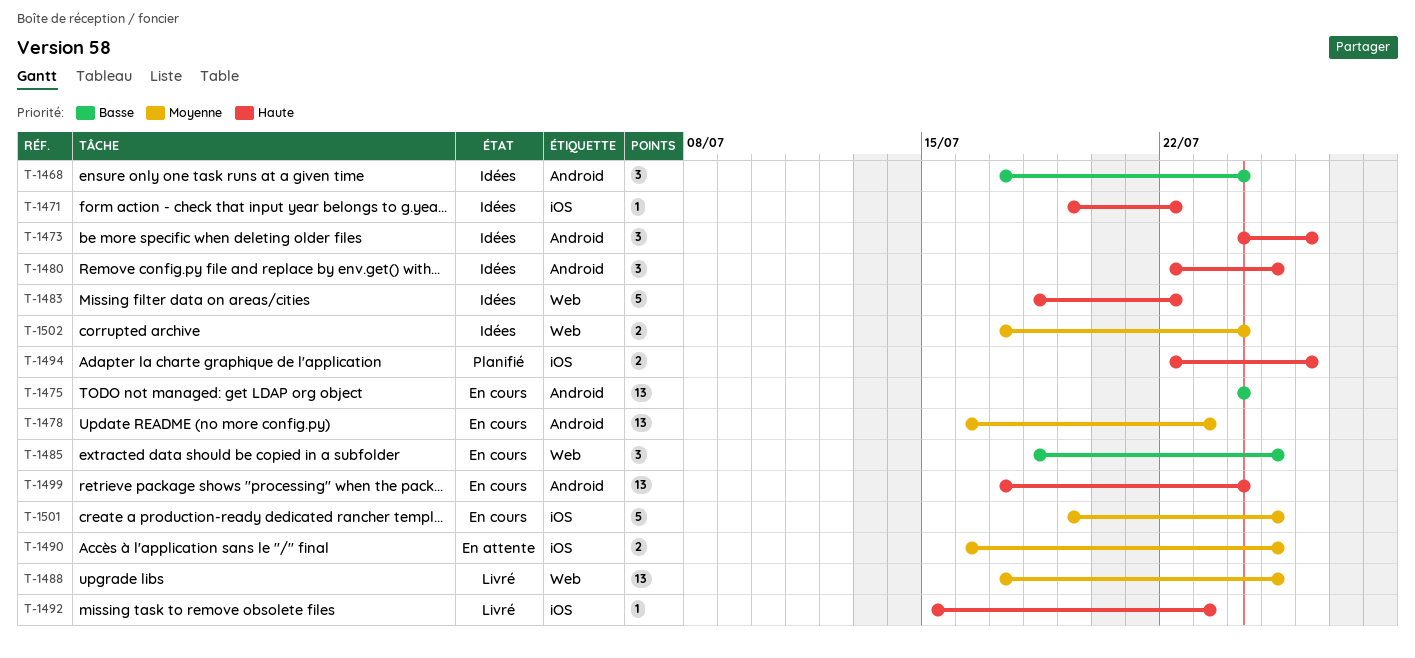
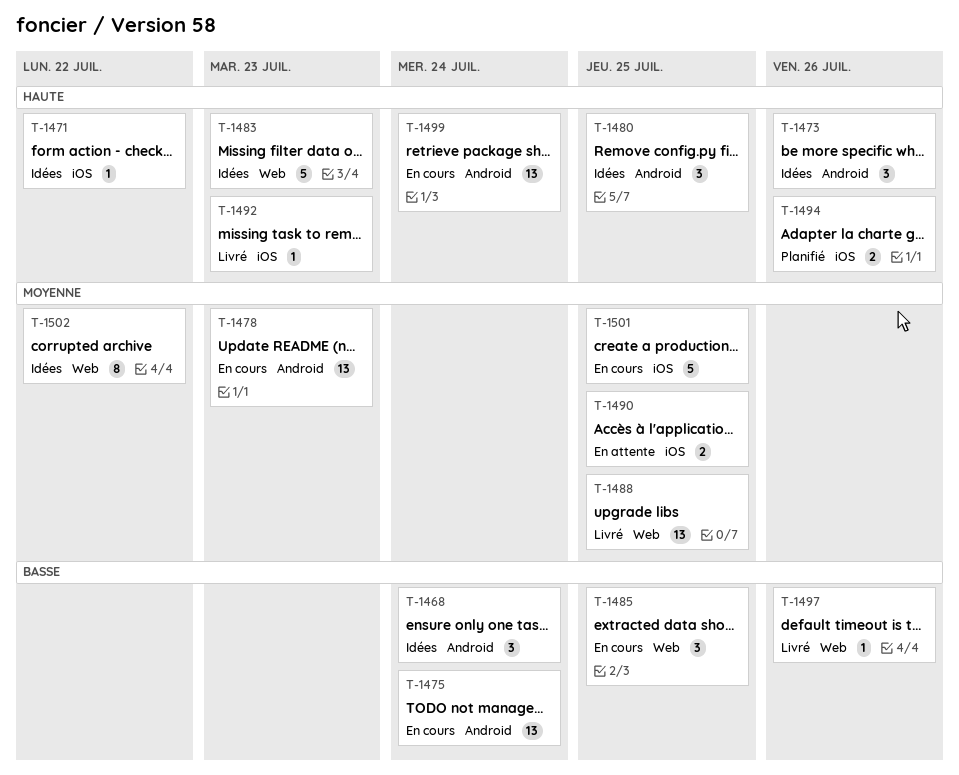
T-1483, due: Jul 22 -> Jul 23
T-1497: none -> present
T-1502, estimate: 2 -> 8
T-1502, due: Jul 24 -> Jul 22

